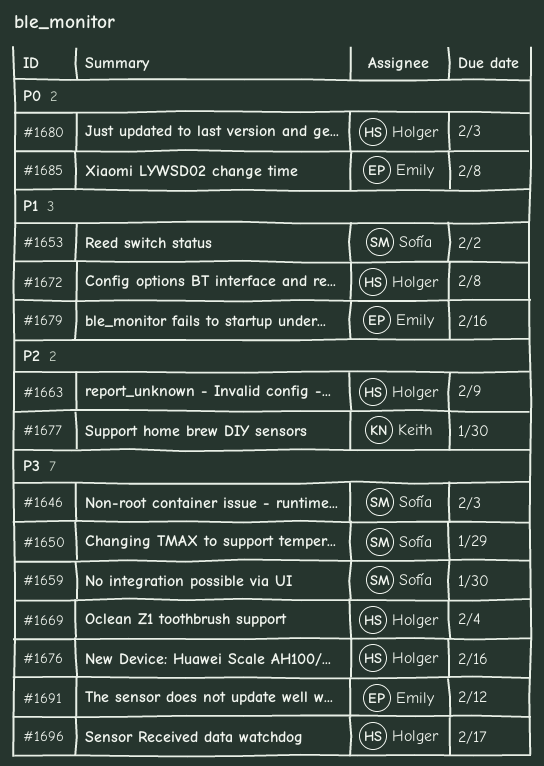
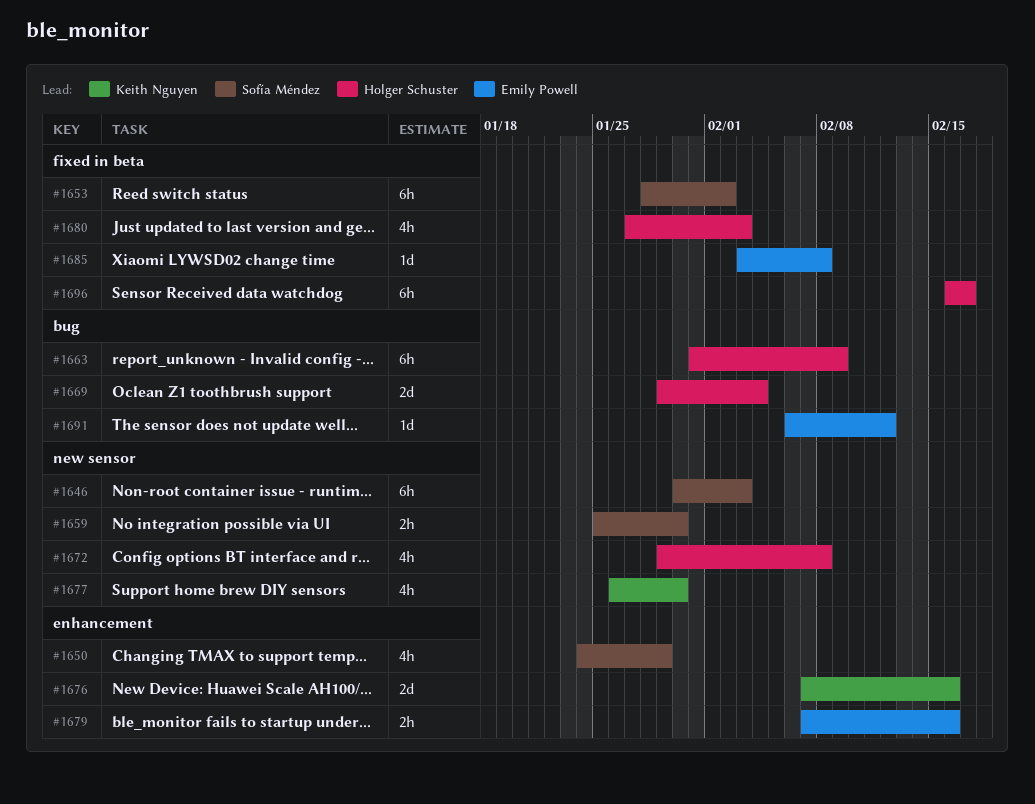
#1676, owner: Holger Schuster -> Keith Nguyen

